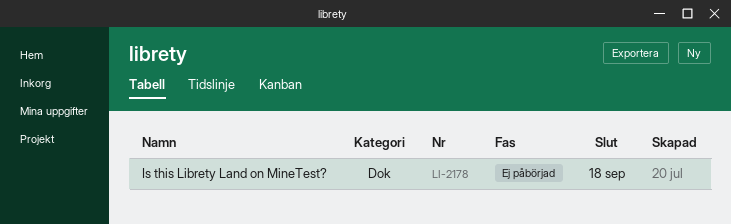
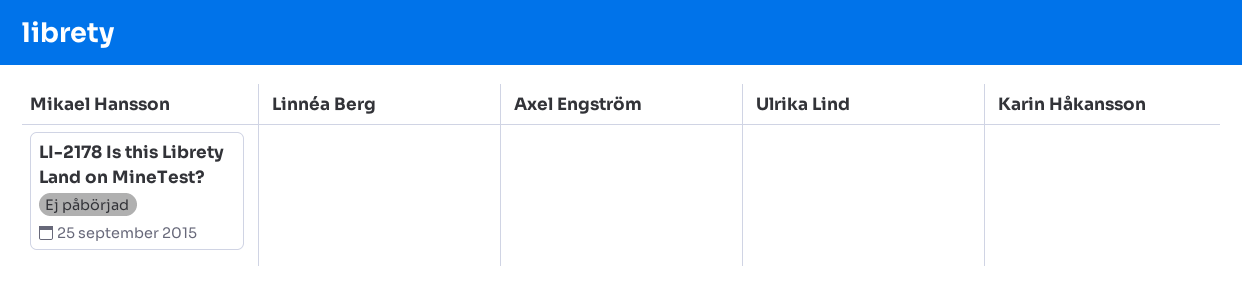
LI-2178, due: Sep 18 -> Sep 25

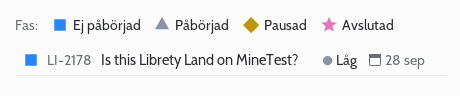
LI-2178, due: Sep 25 -> Sep 28

